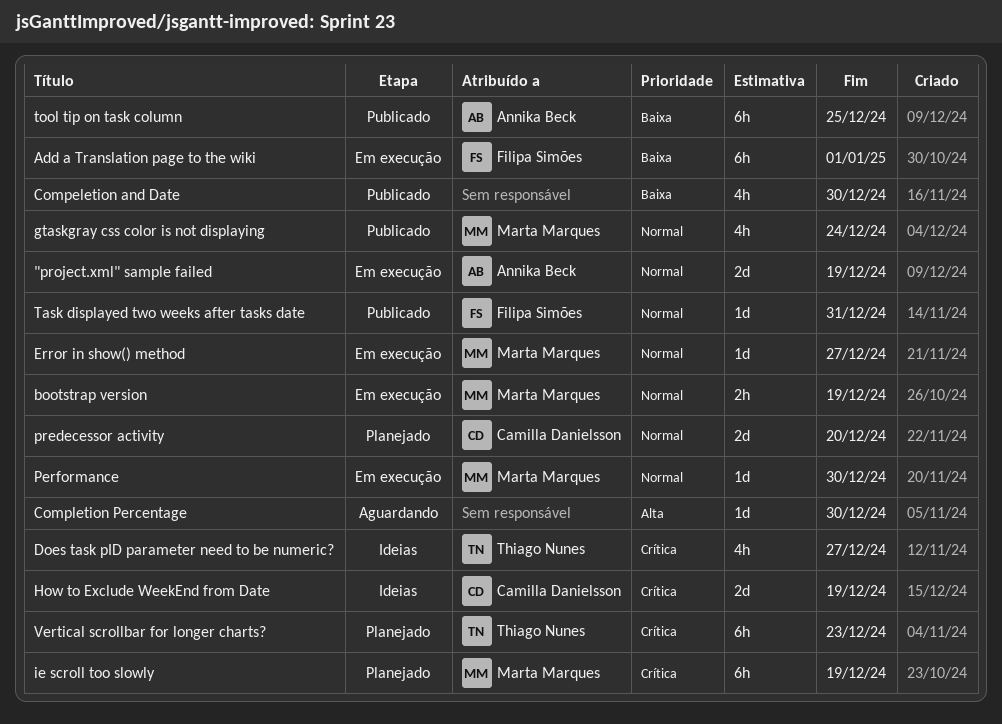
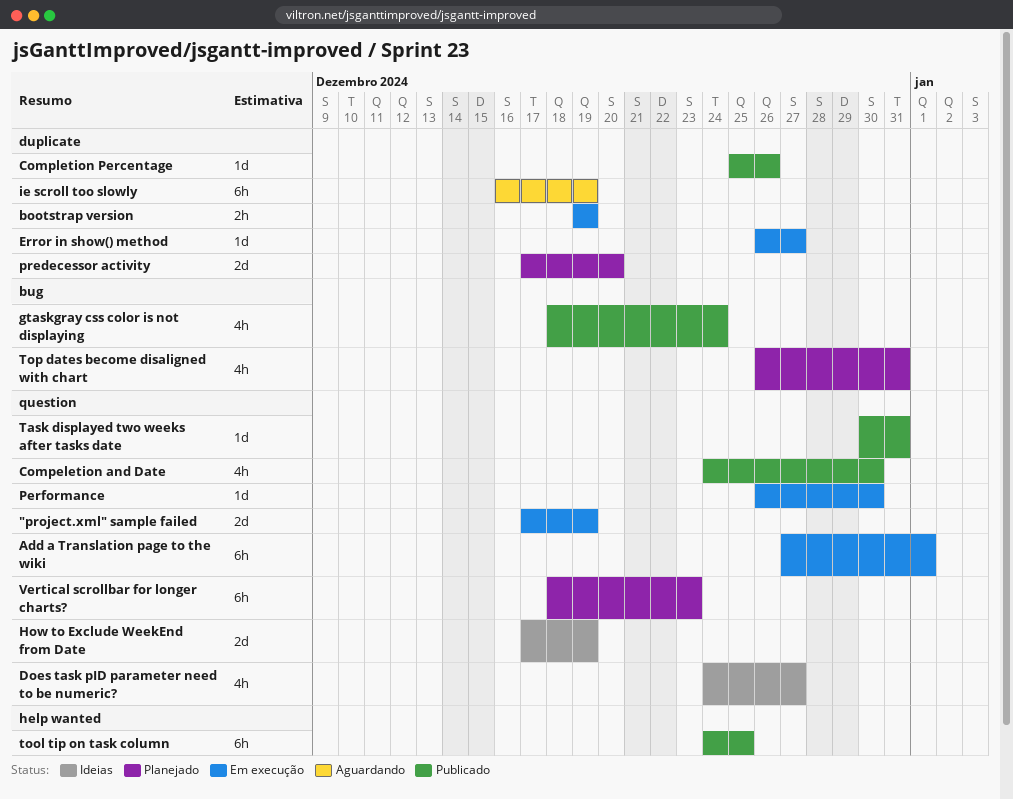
Completion Percentage, status: Aguardando -> Publicado
Completion Percentage, due: Dec 30 -> Dec 26
ie scroll too slowly, status: Planejado -> Aguardando
Top dates become disaligned with chart: none -> present

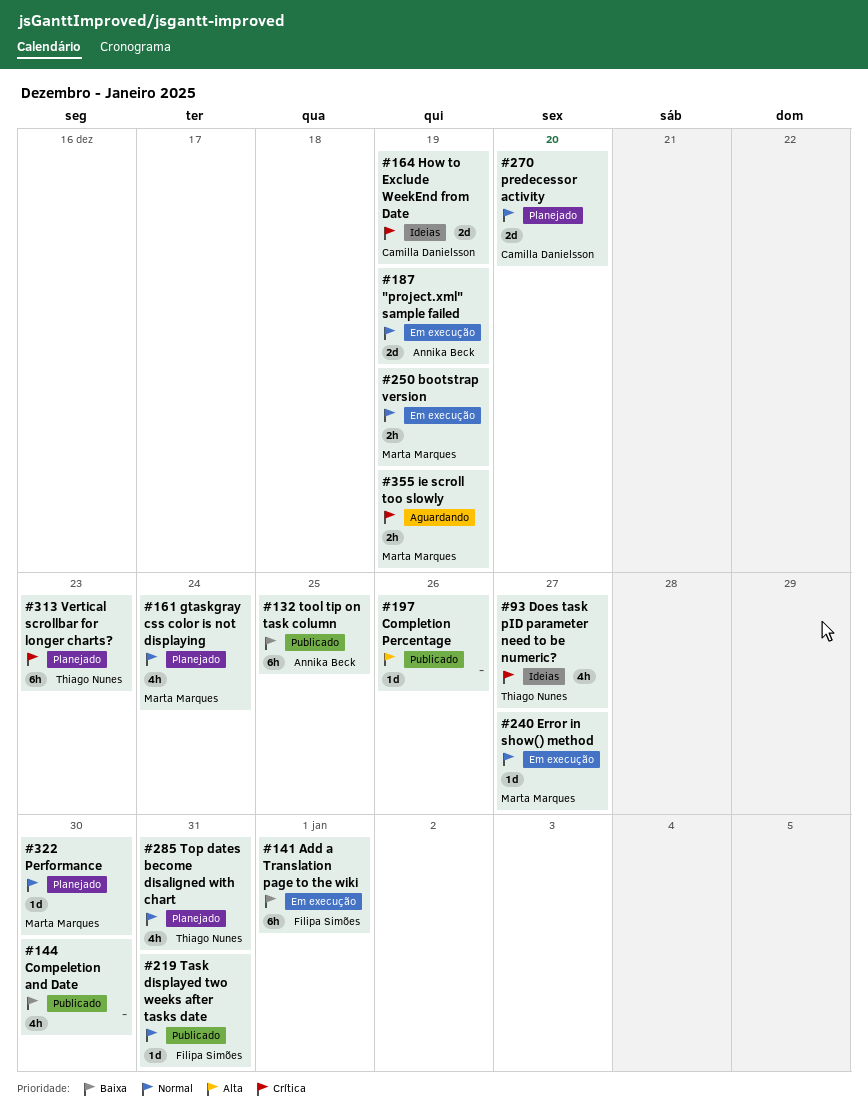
gtaskgray css color is not displaying, status: Publicado -> Planejado
ie scroll too slowly, estimate: 6h -> 2h
Performance, status: Em execução -> Planejado

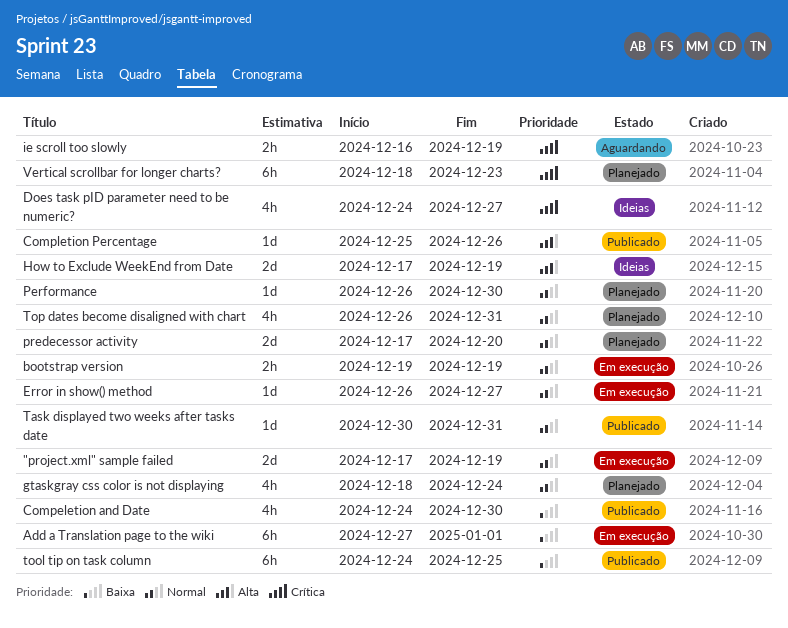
How to Exclude WeekEnd from Date, priority: Crítica -> Alta

